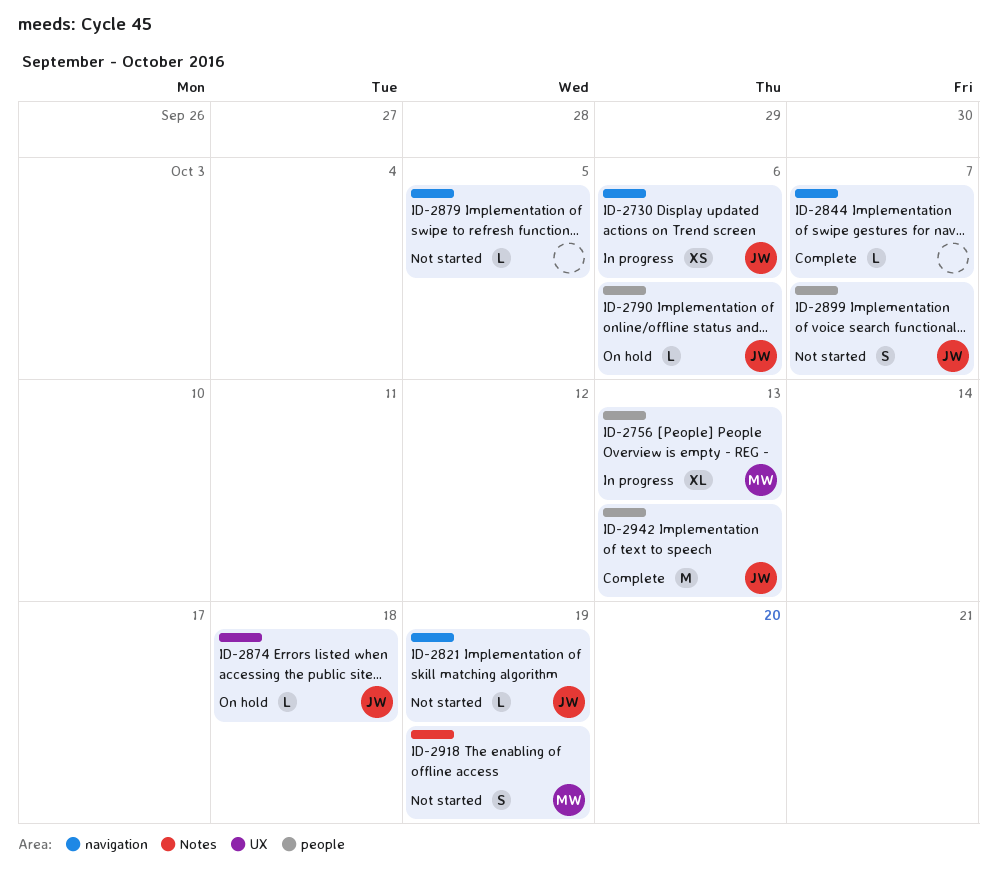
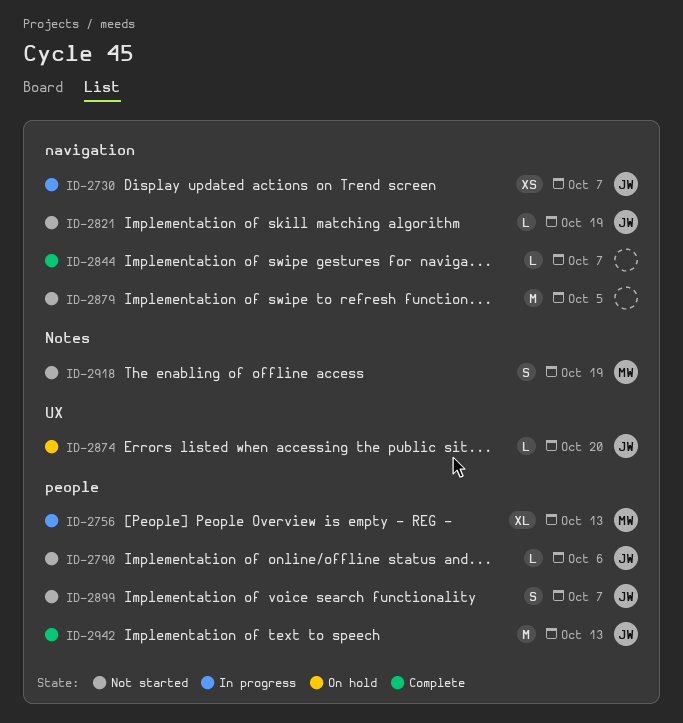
ID-2730, due: Oct 6 -> Oct 7
ID-2790, status: On hold -> Not started
ID-2874, due: Oct 18 -> Oct 20
ID-2879, estimate: L -> M

